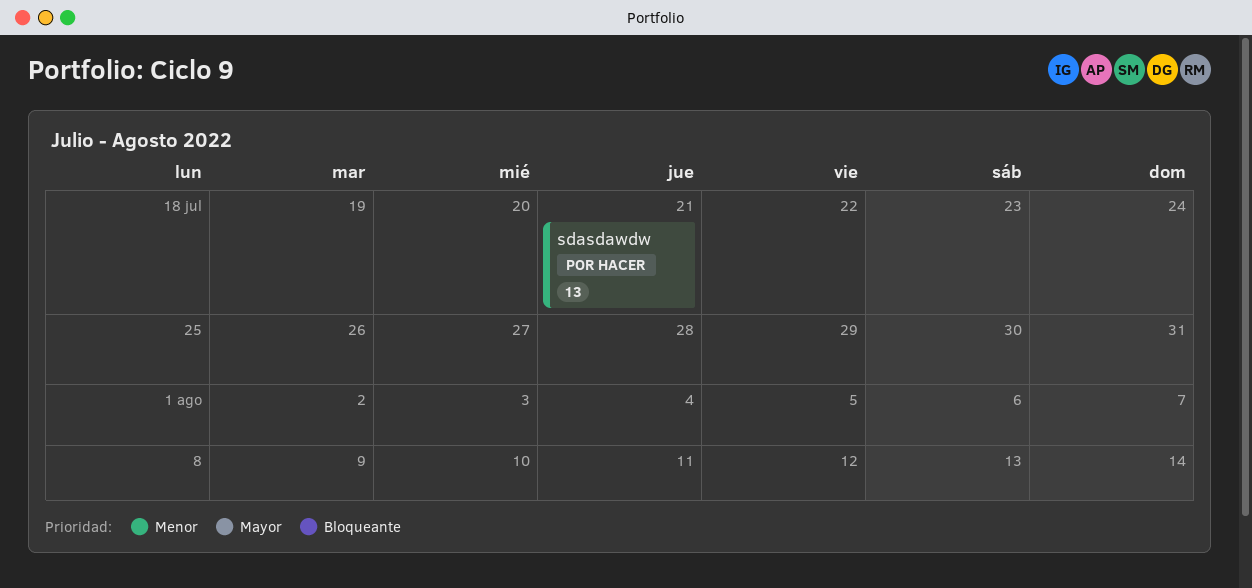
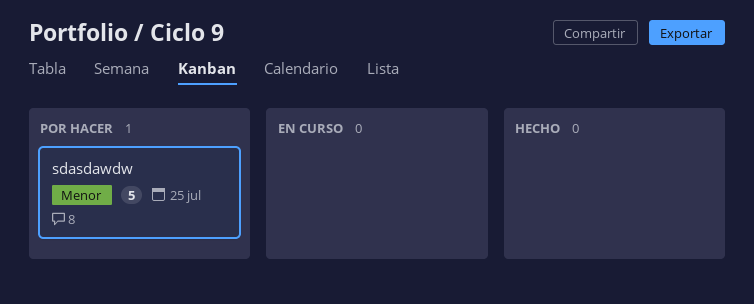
sdasdawdw, estimate: 13 -> 5
sdasdawdw, due: Jul 21 -> Jul 25

